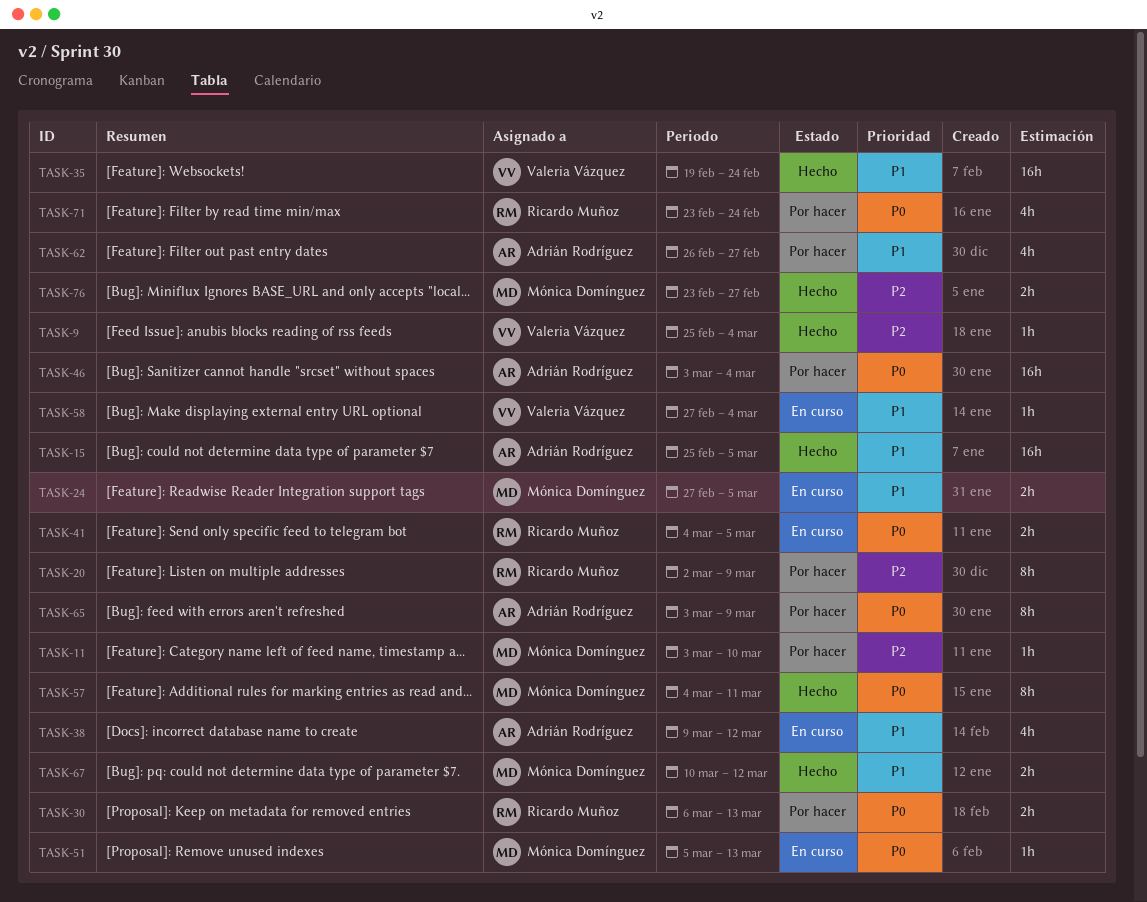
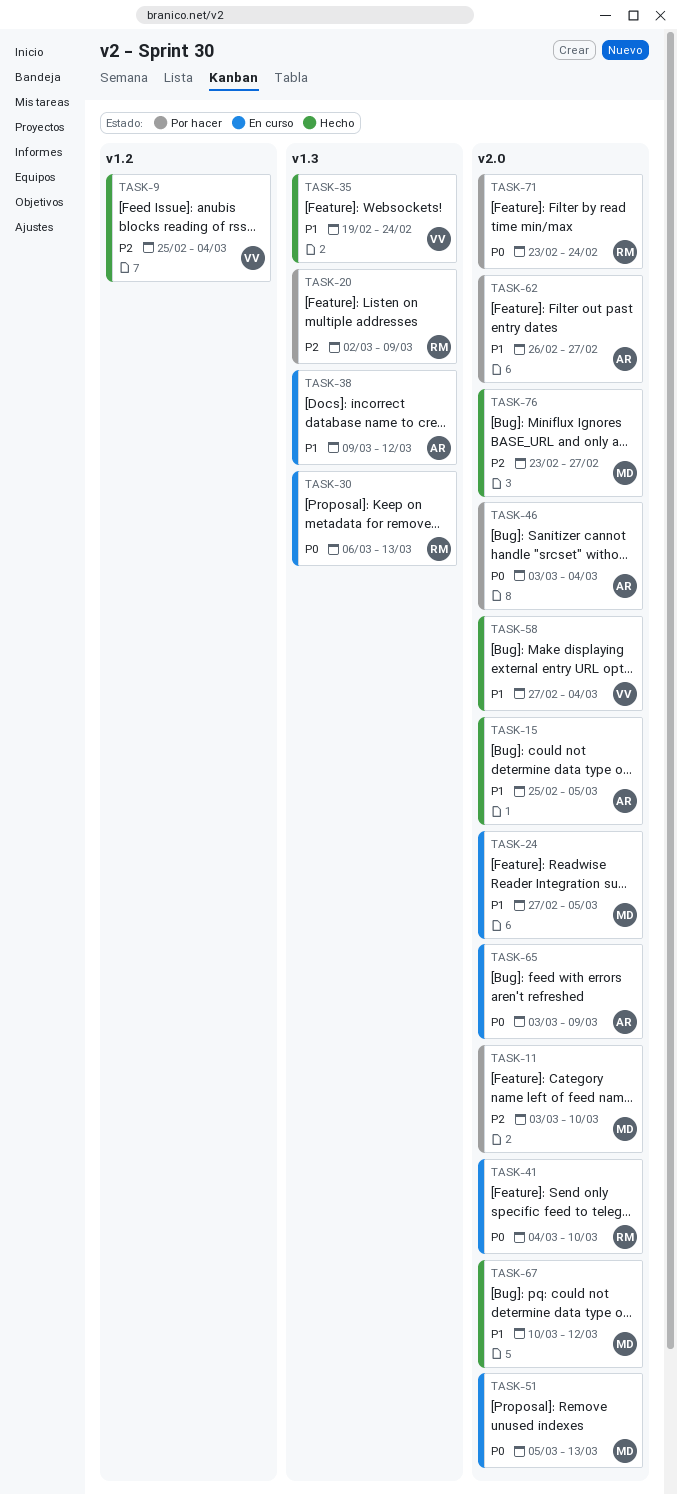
TASK-30, status: Por hacer -> En curso
TASK-41, due: Mar 5 -> Mar 10
TASK-57: present -> none
TASK-58, status: En curso -> Hecho
TASK-65, status: Por hacer -> En curso

